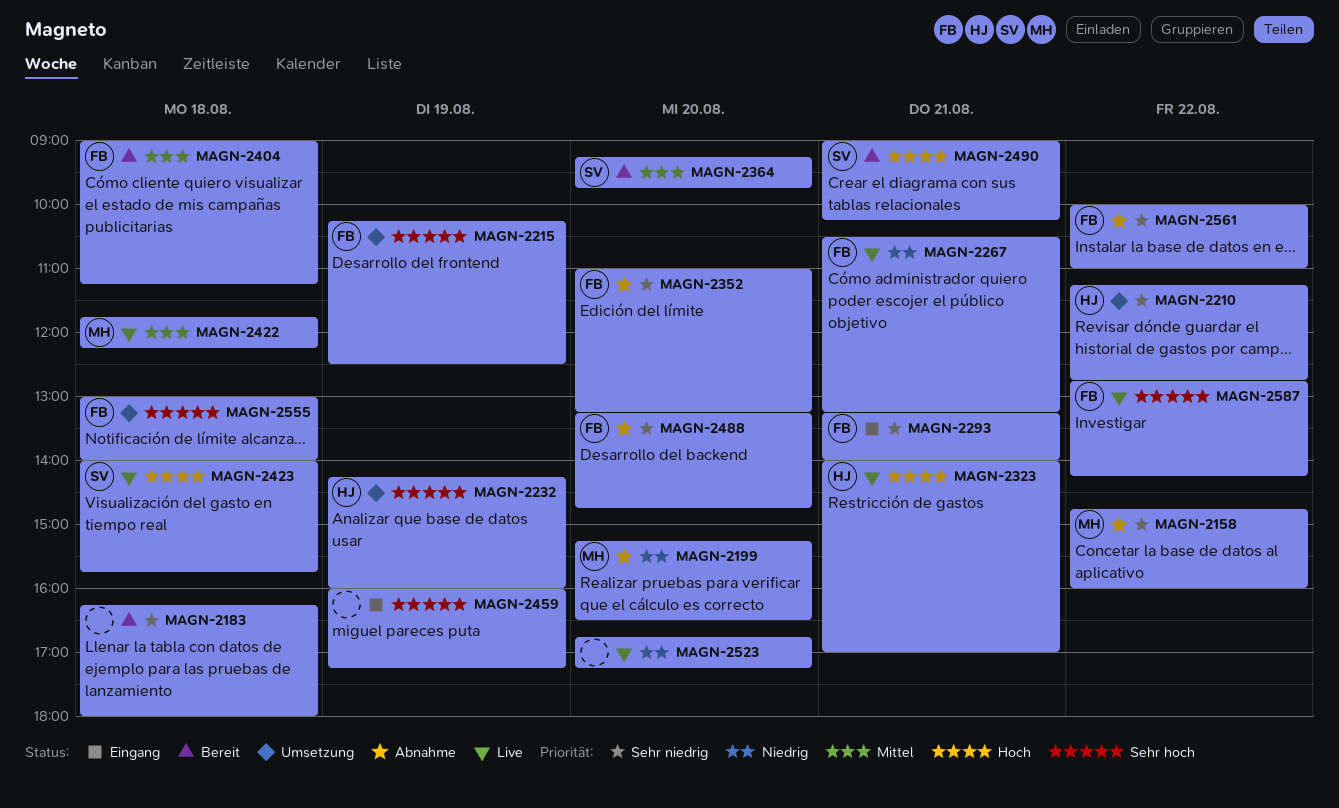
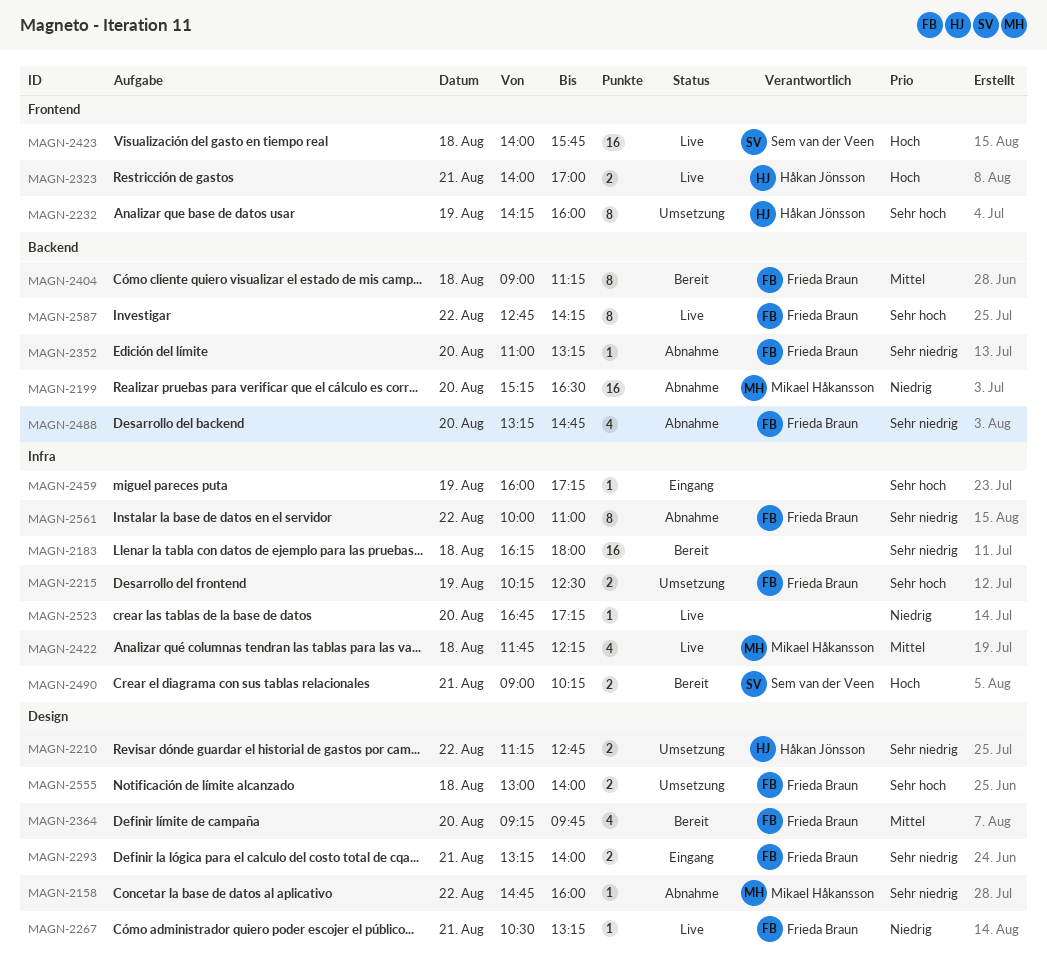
MAGN-2364, owner: Sem van der Veen -> Frieda Braun

